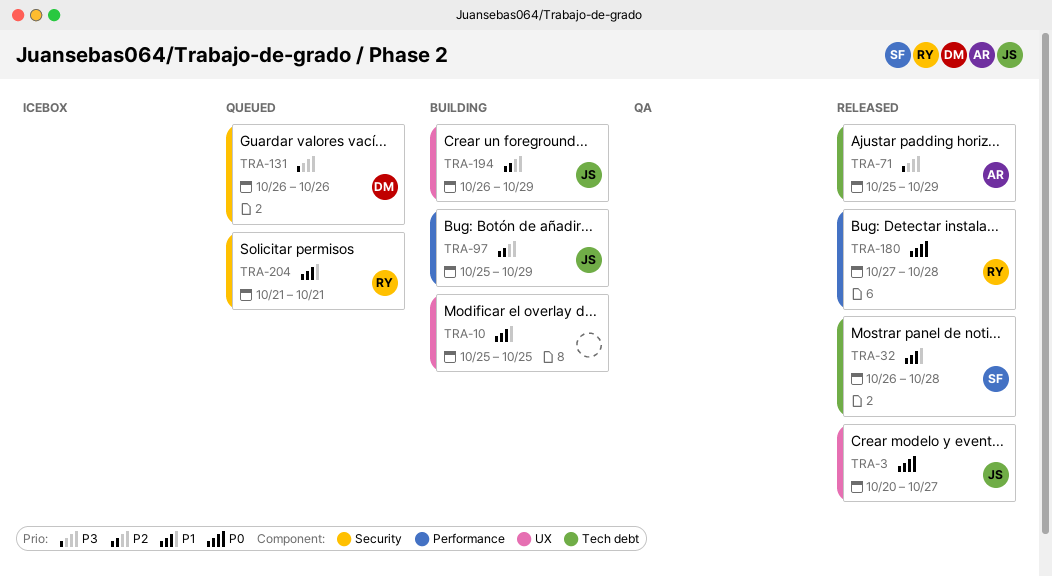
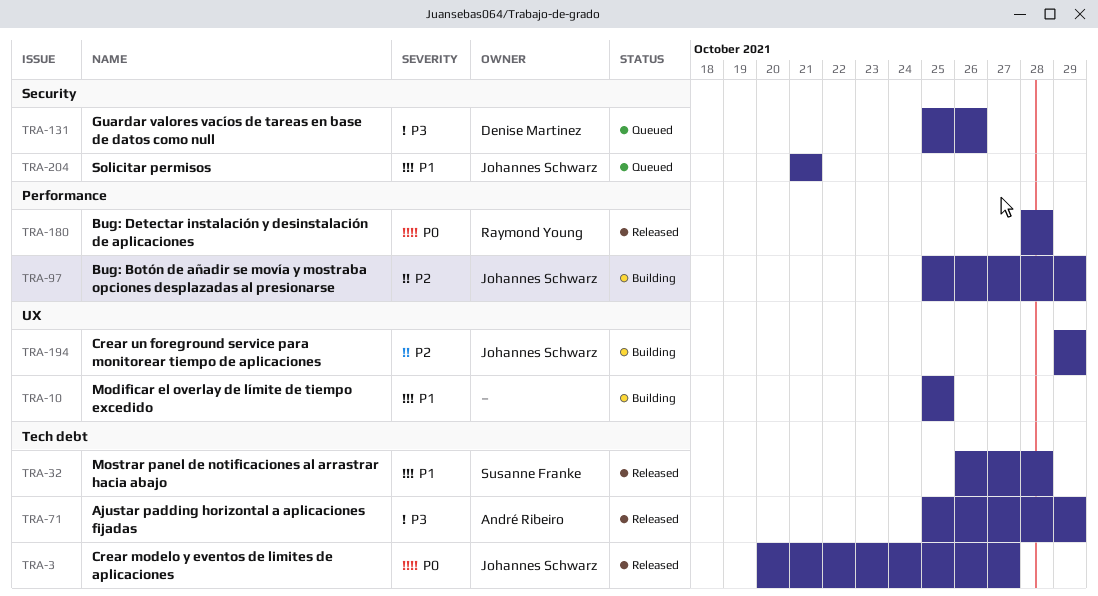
TRA-3, label: UX -> Tech debt
TRA-131, start: Oct 26 -> Oct 25
TRA-180, start: Oct 27 -> Oct 28
TRA-194, start: Oct 26 -> Oct 29
TRA-204, owner: Raymond Young -> Johannes Schwarz

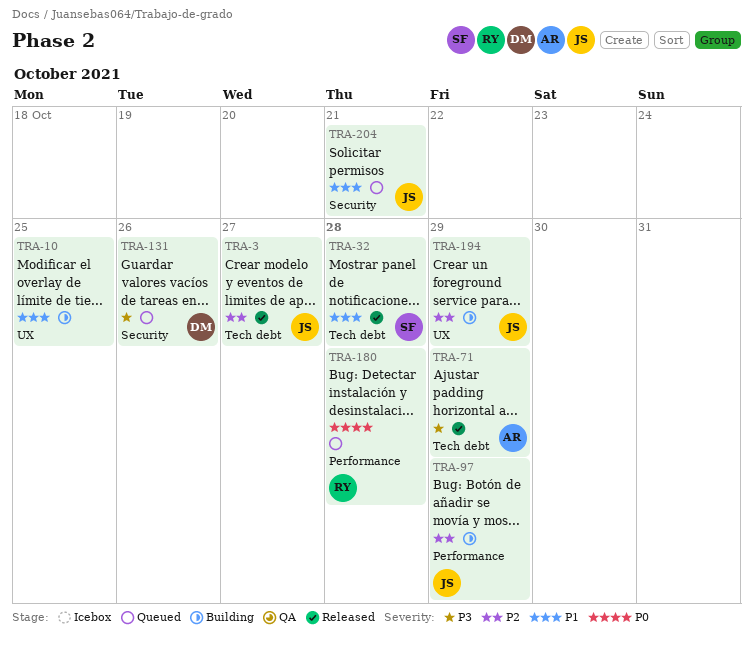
TRA-3, priority: P0 -> P2
TRA-180, status: Released -> Queued

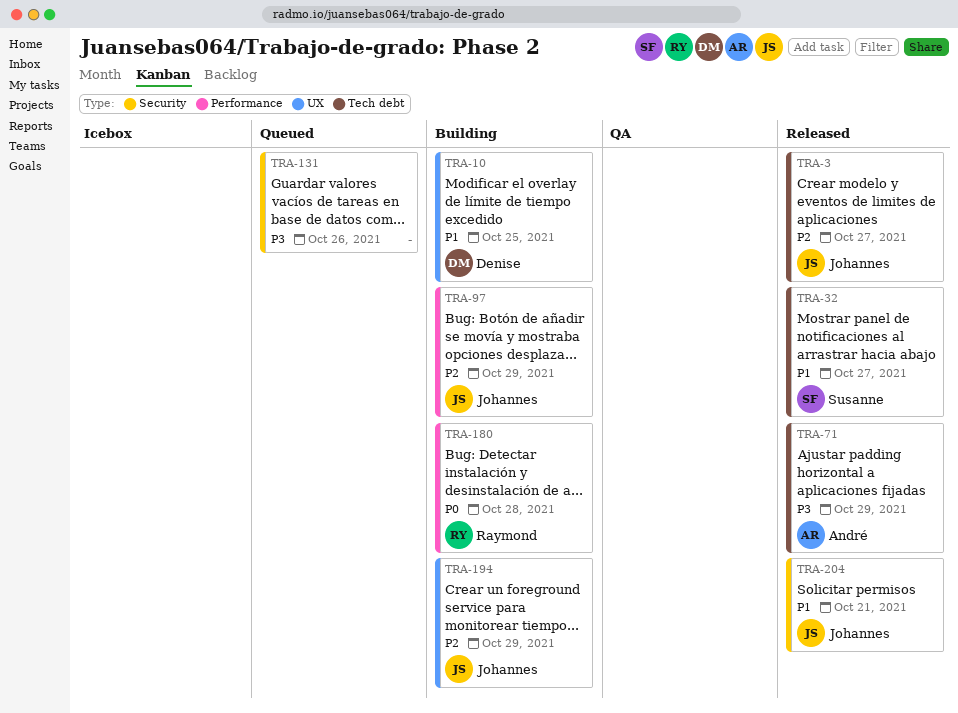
TRA-10, owner: none -> Denise
TRA-32, due: Oct 28 -> Oct 27
TRA-131, owner: Denise -> none
TRA-180, status: Queued -> Building
TRA-204, status: Queued -> Released

